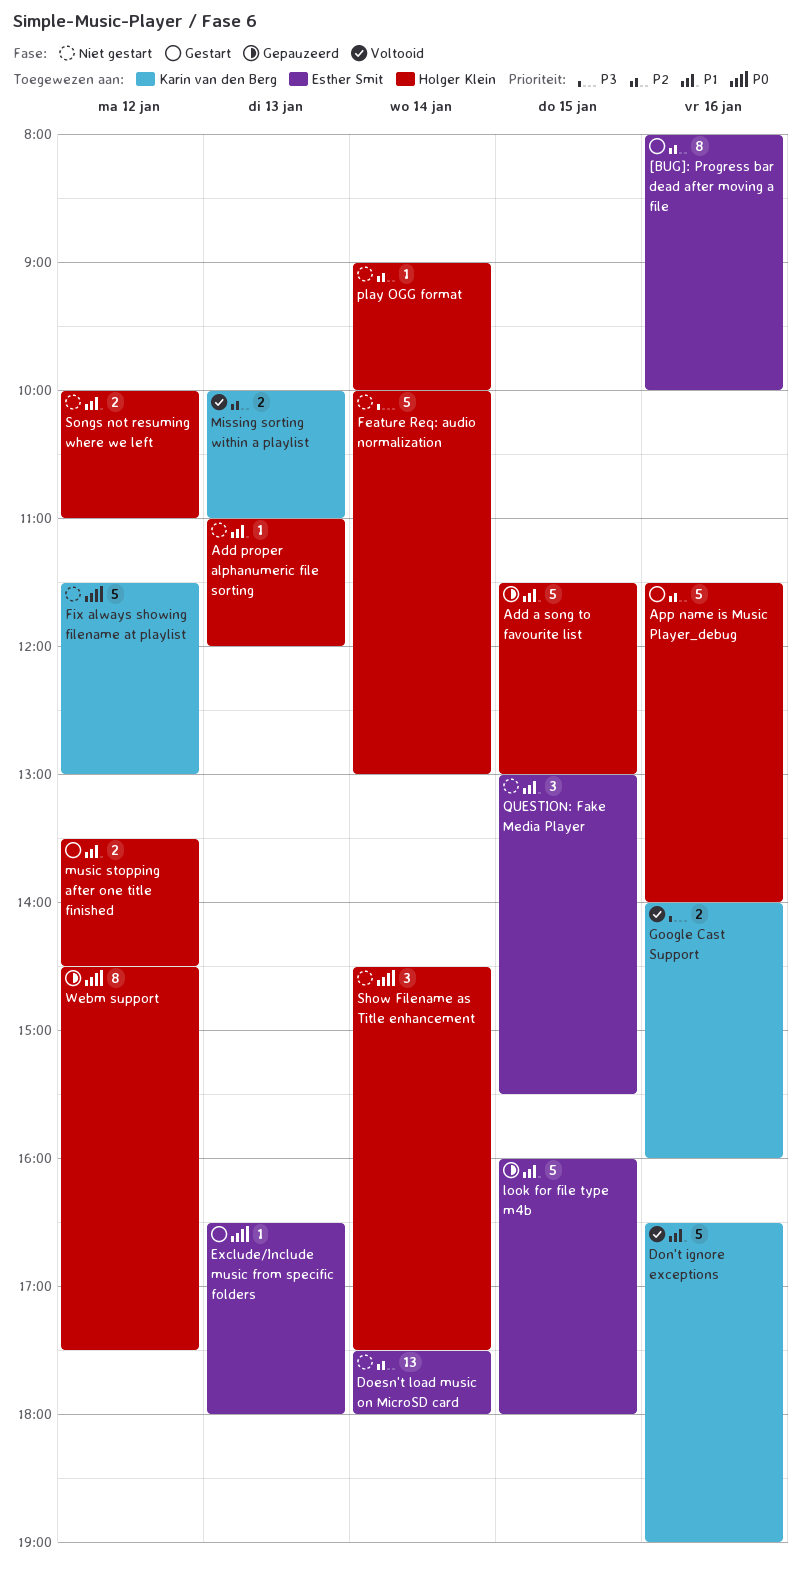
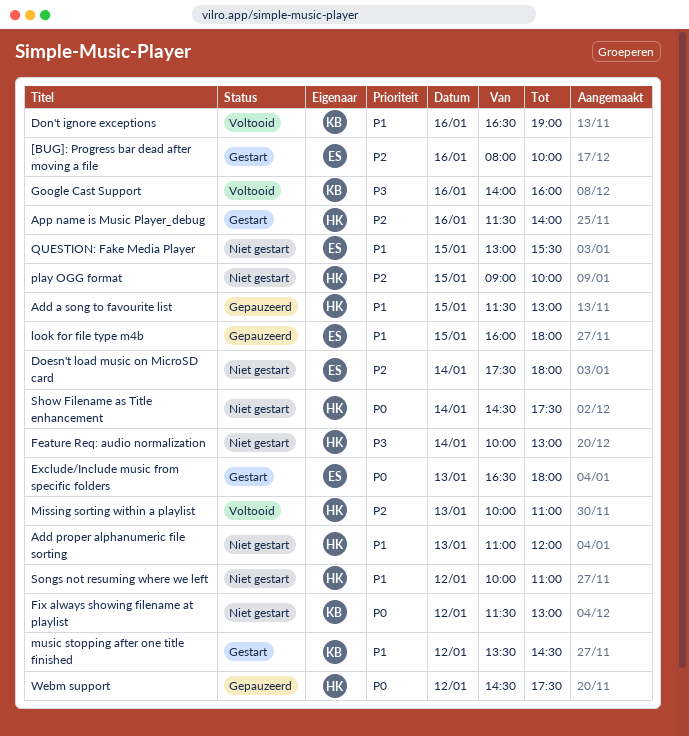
Missing sorting within a playlist, owner: Karin van den Berg -> Holger Klein
music stopping after one title finished, owner: Holger Klein -> Karin van den Berg
play OGG format, day: Jan 14 -> Jan 15

